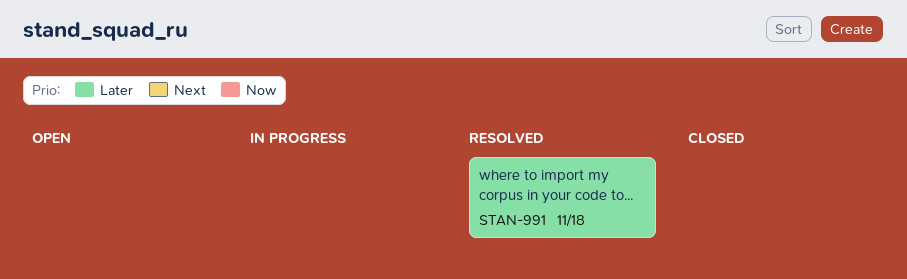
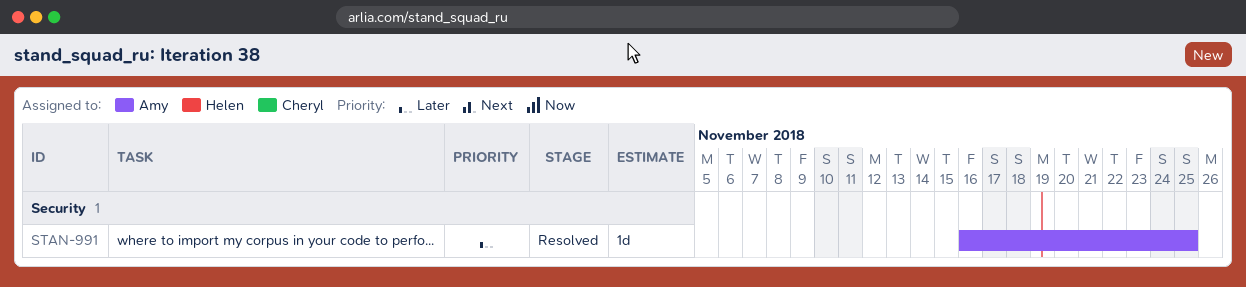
STAN-991, due: Nov 18 -> Nov 25

